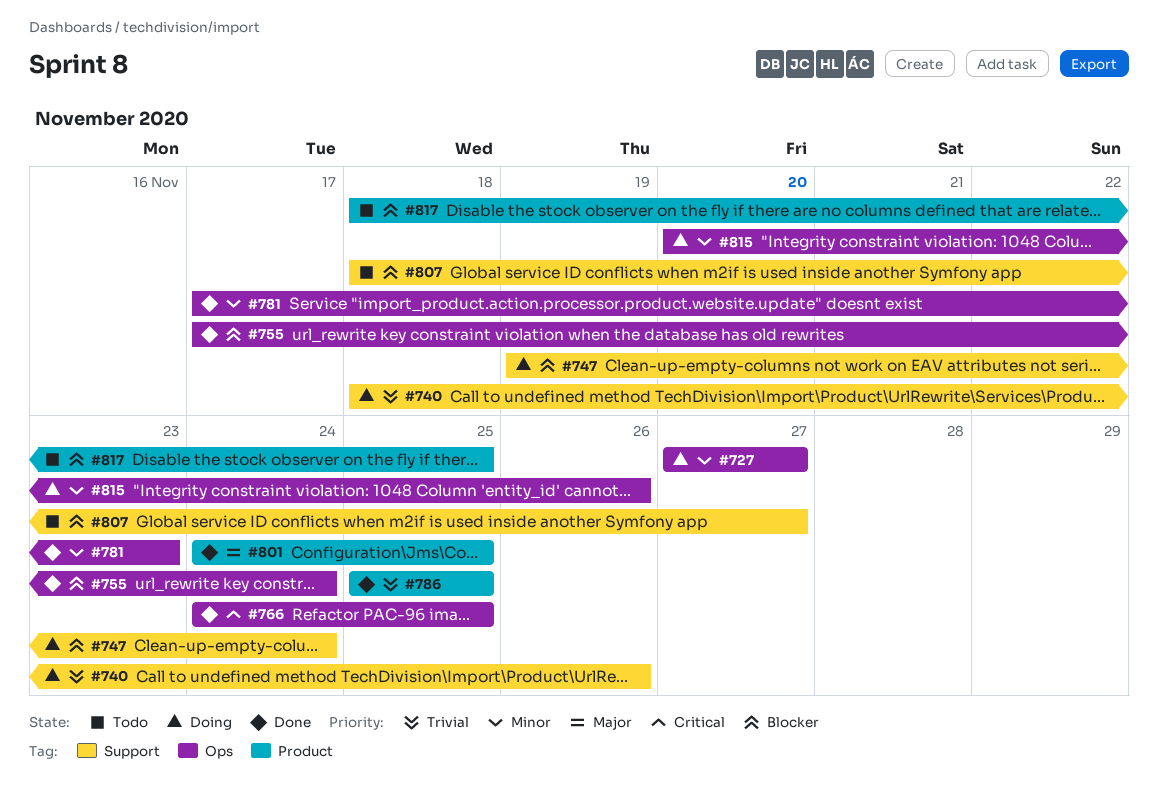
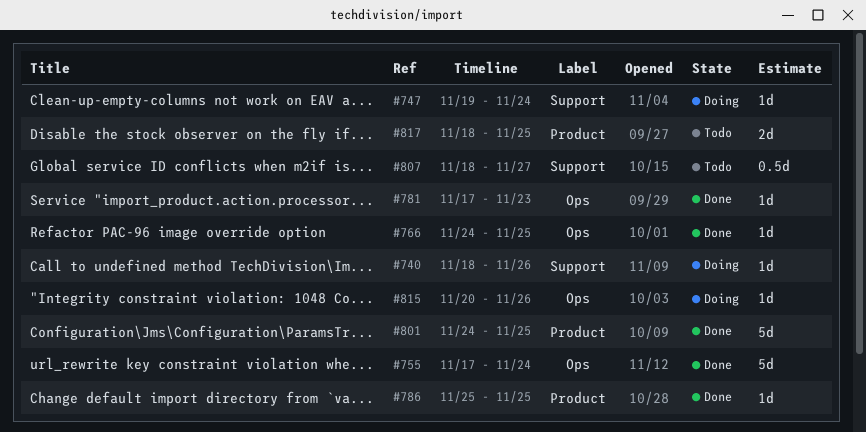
#727: present -> none

